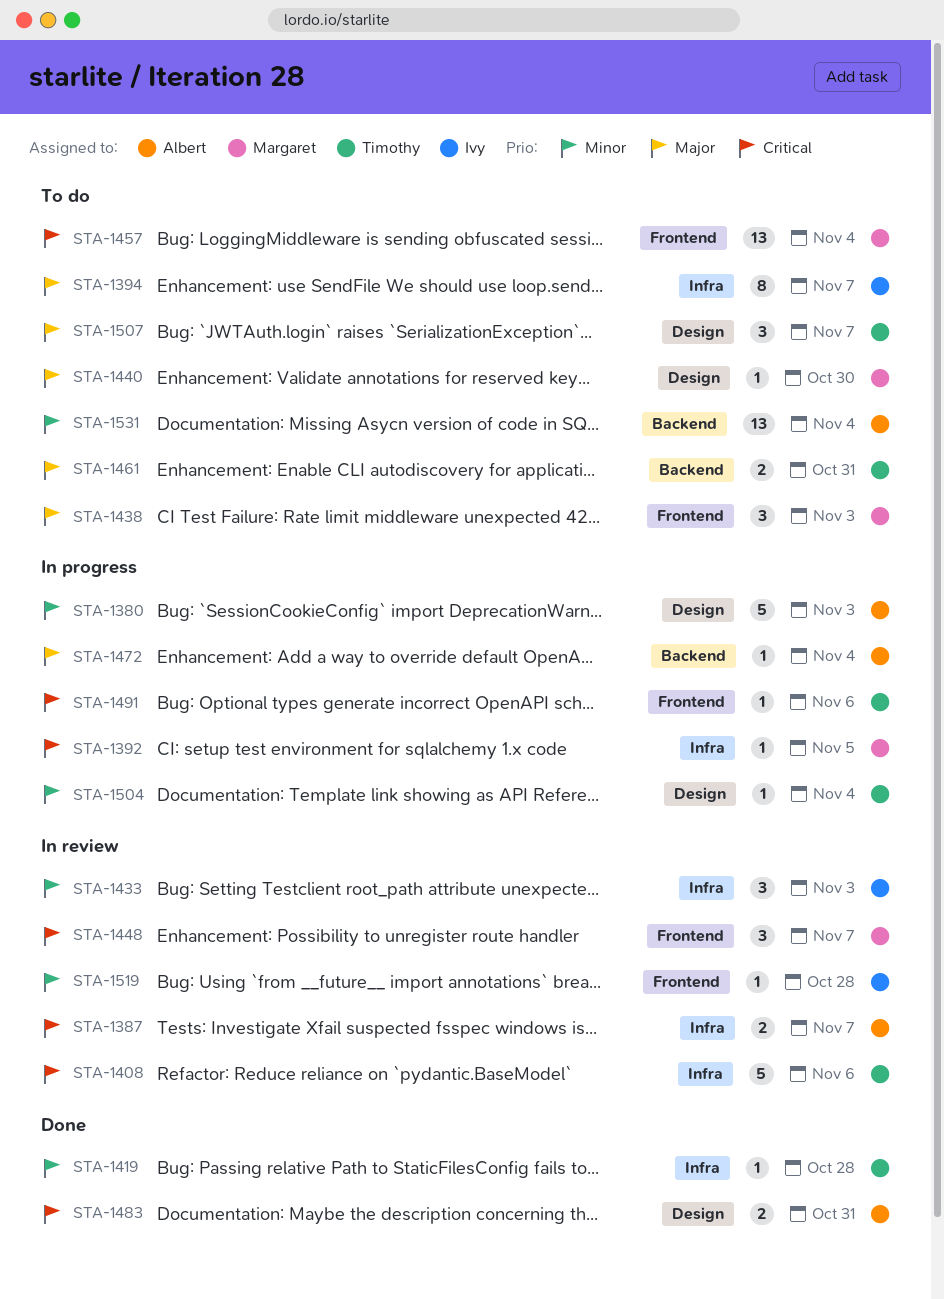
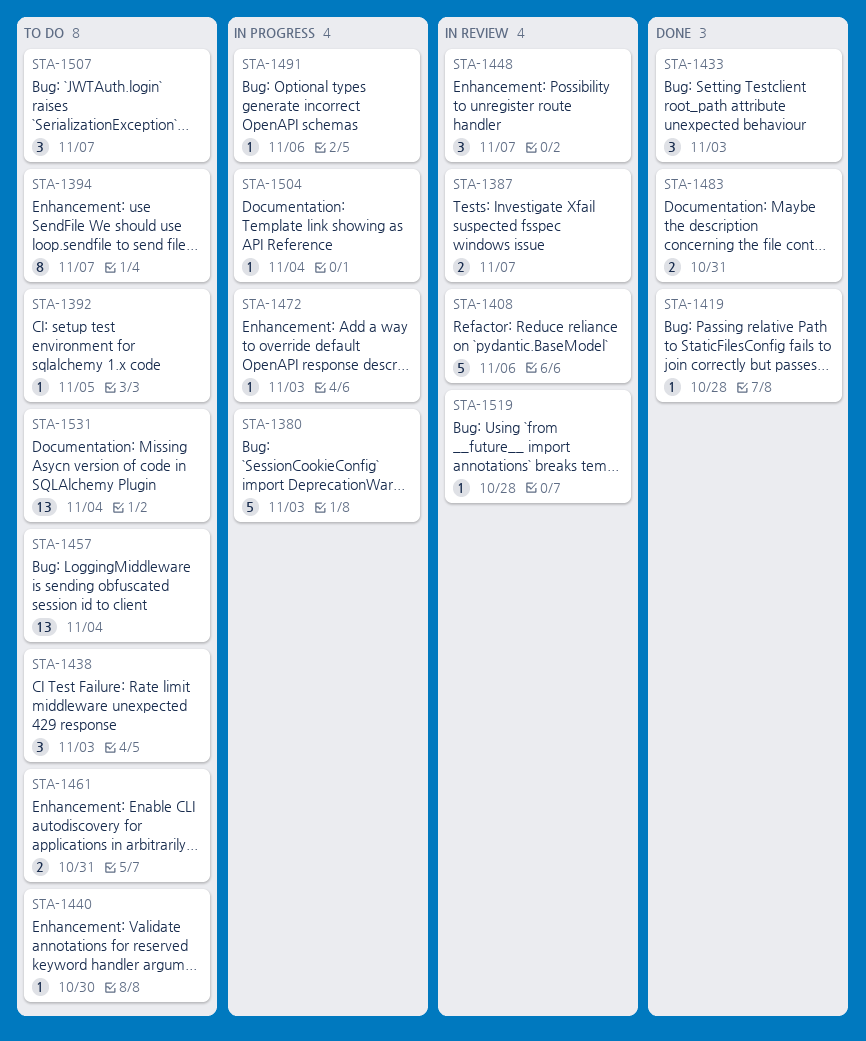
STA-1392, status: In progress -> To do
STA-1433, status: In review -> Done
STA-1472, due: Nov 4 -> Nov 3

